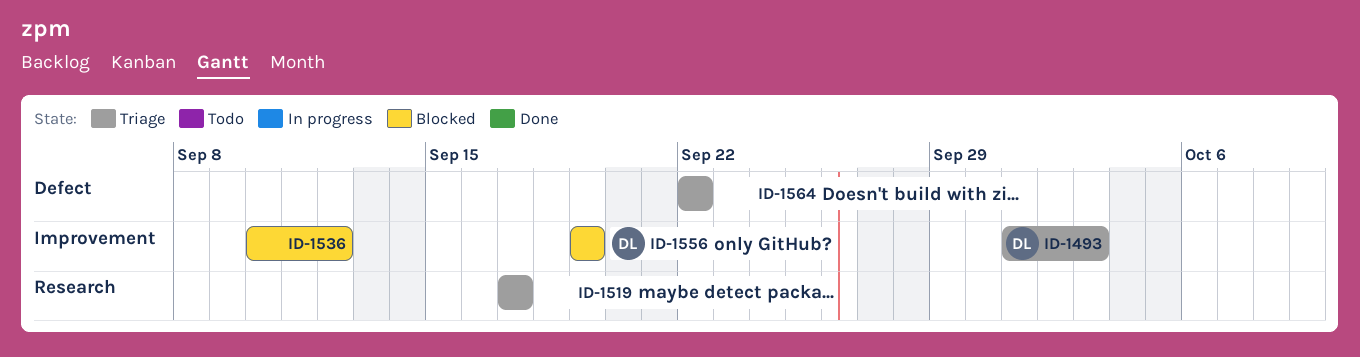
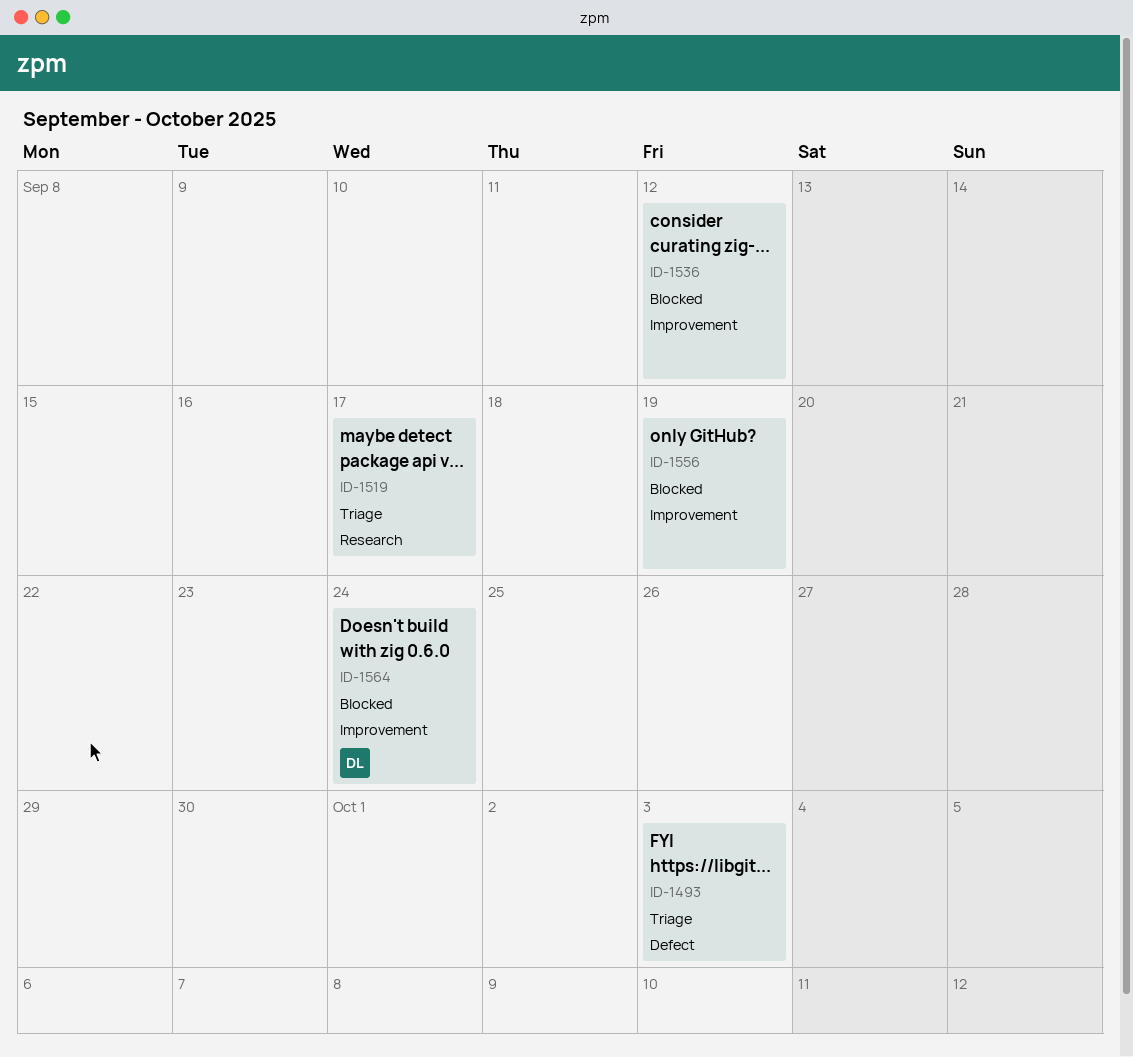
ID-1493, owner: DL -> none
ID-1493, label: Improvement -> Defect
ID-1556, owner: DL -> none
ID-1564, status: Triage -> Blocked
ID-1564, owner: none -> DL
ID-1564, label: Defect -> Improvement
ID-1564, due: Sep 22 -> Sep 24

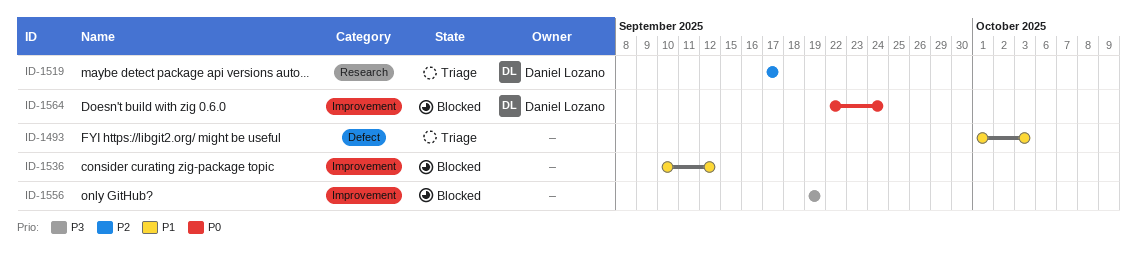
ID-1519, owner: none -> Daniel Lozano

